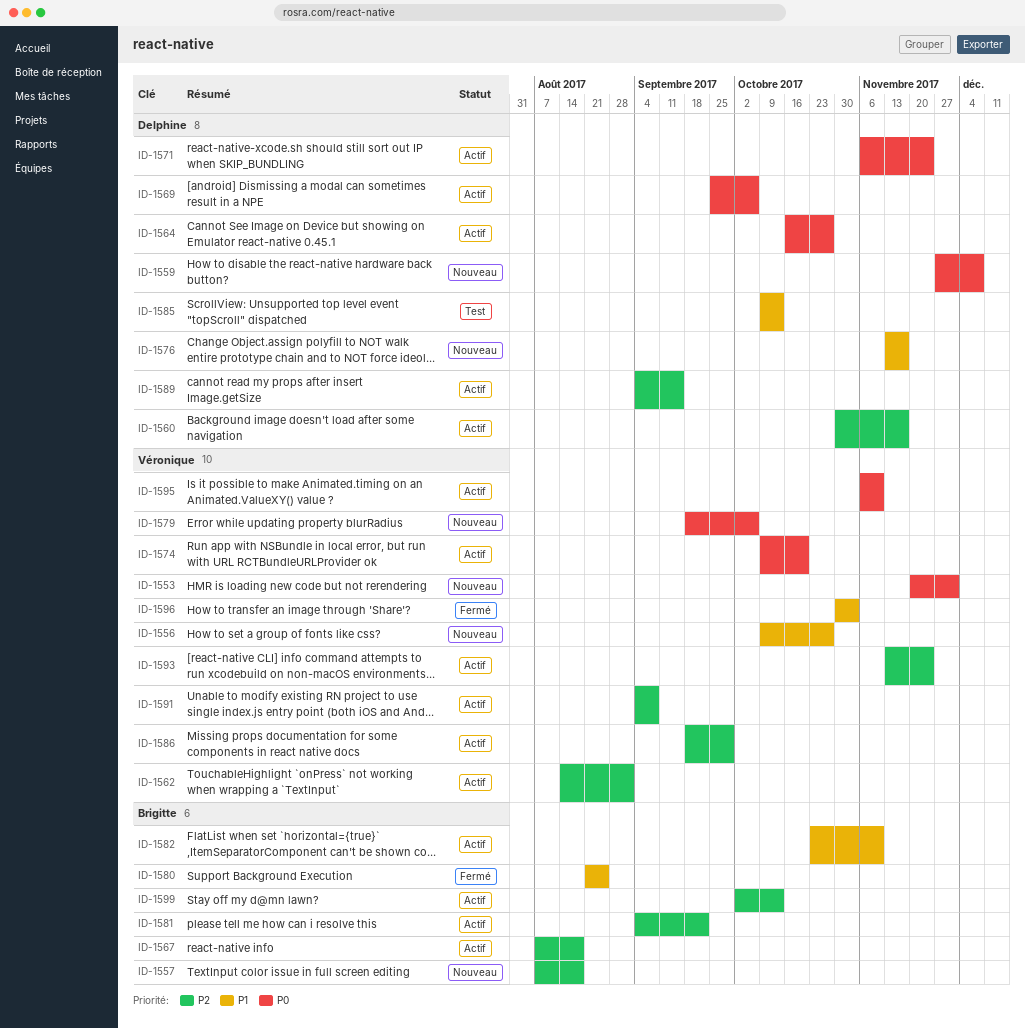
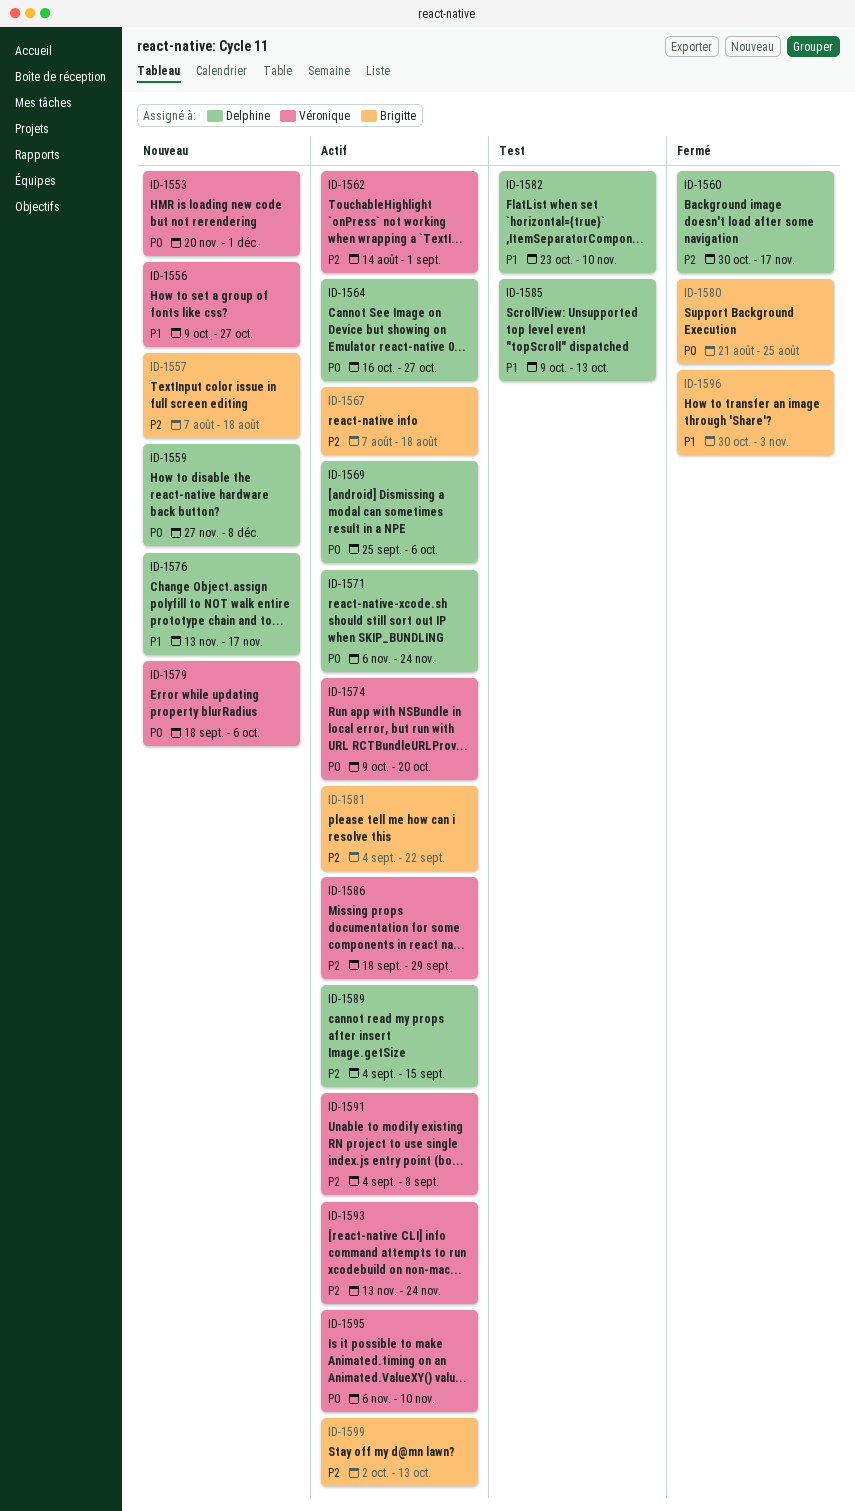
ID-1560, status: Actif -> Fermé
ID-1580, priority: P1 -> P0
ID-1582, status: Actif -> Test
ID-1582, owner: Brigitte -> Delphine
ID-1596, owner: Véronique -> Brigitte

